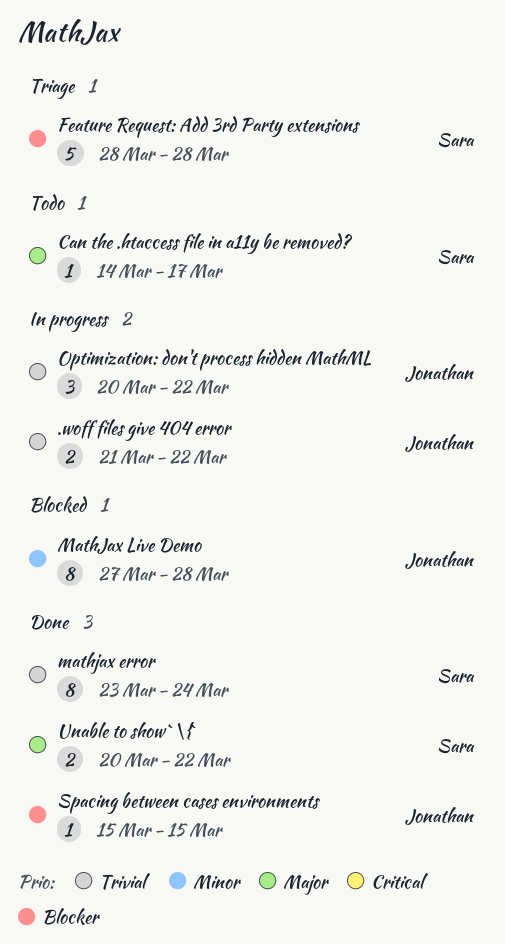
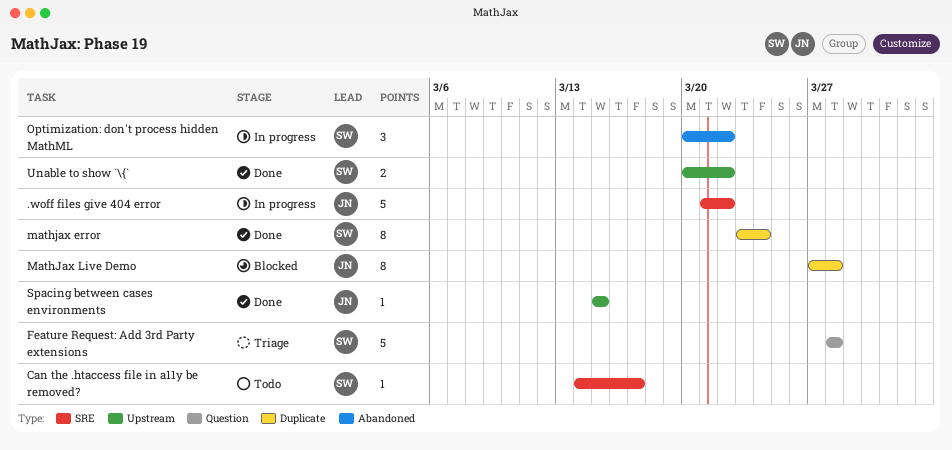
.woff files give 404 error, estimate: 2 -> 5
Optimization: don't process hidden MathML, owner: Jonathan -> Sara

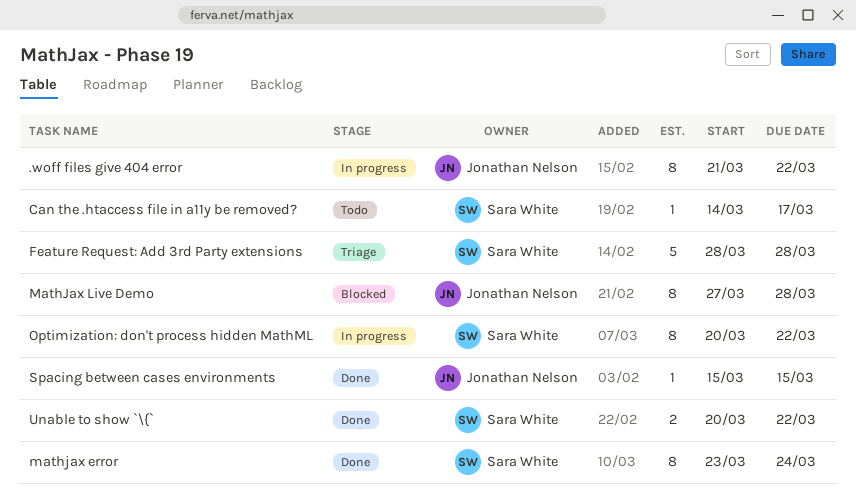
.woff files give 404 error, estimate: 5 -> 8
Optimization: don't process hidden MathML, estimate: 3 -> 8

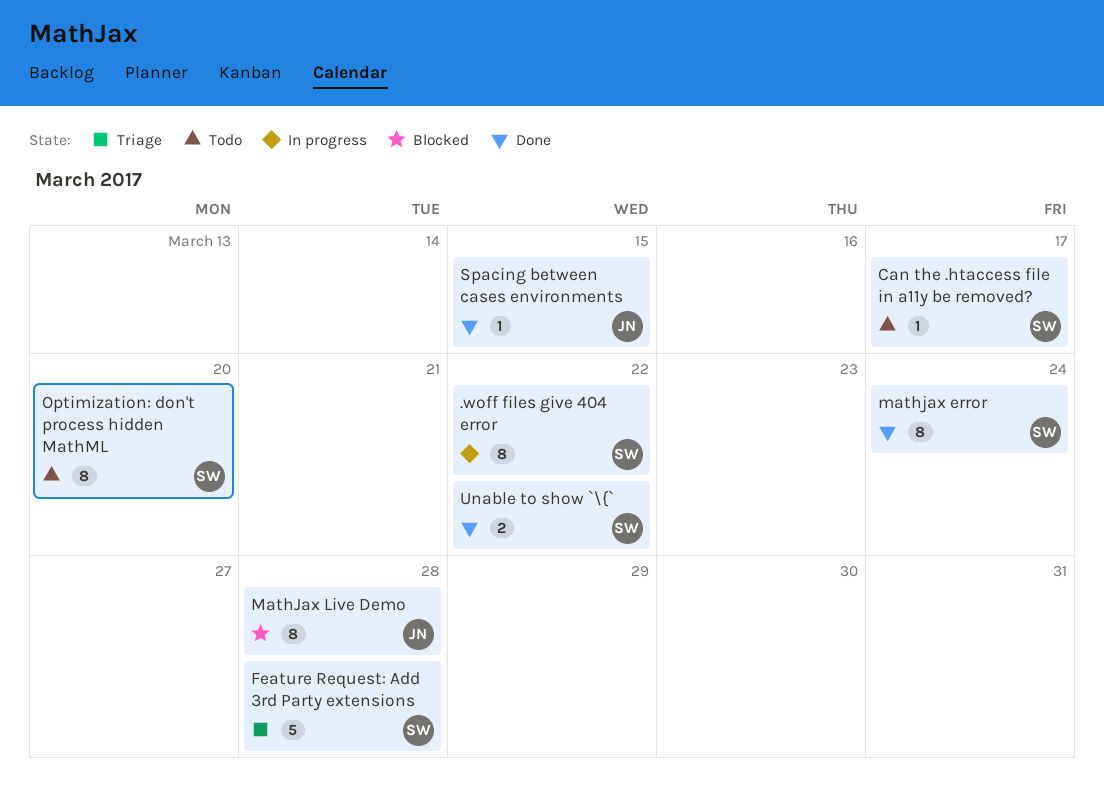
.woff files give 404 error, owner: Jonathan Nelson -> Sara White
Optimization: don't process hidden MathML, status: In progress -> Todo
Optimization: don't process hidden MathML, due: Mar 22 -> Mar 20

